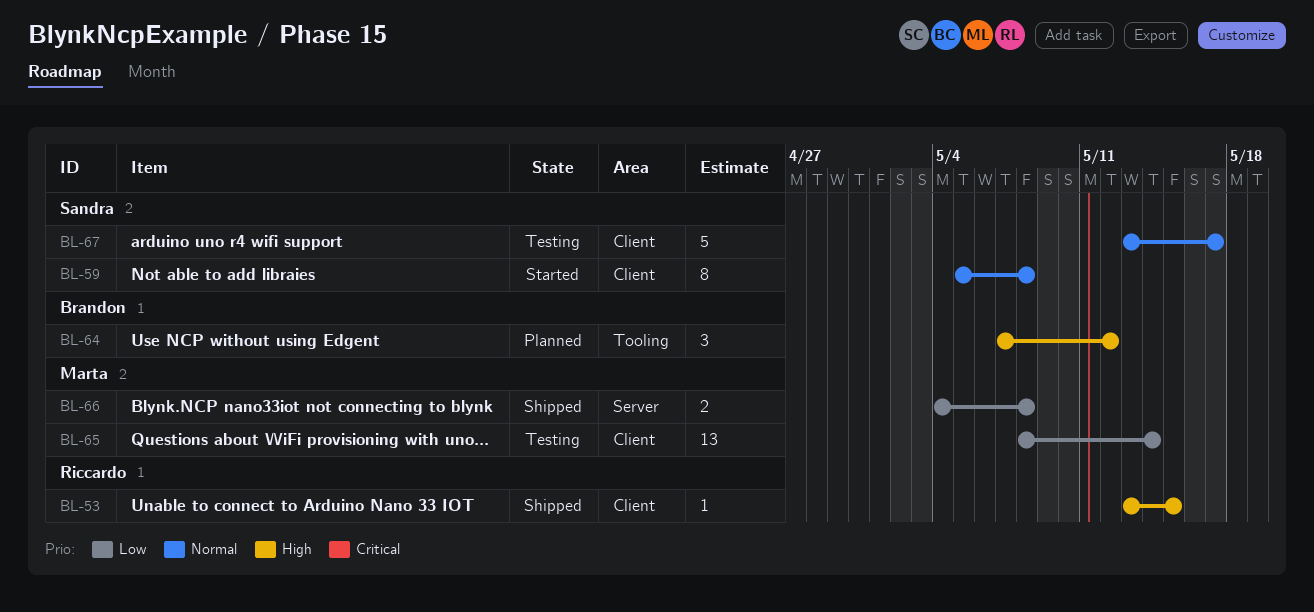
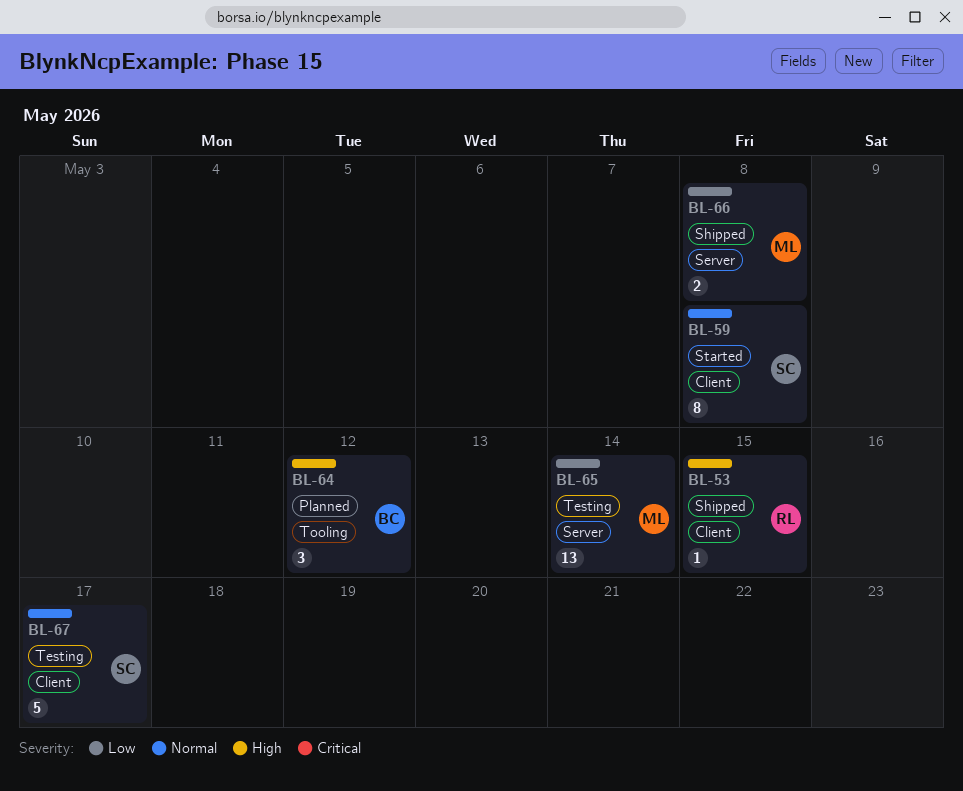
BL-65, label: Client -> Server

